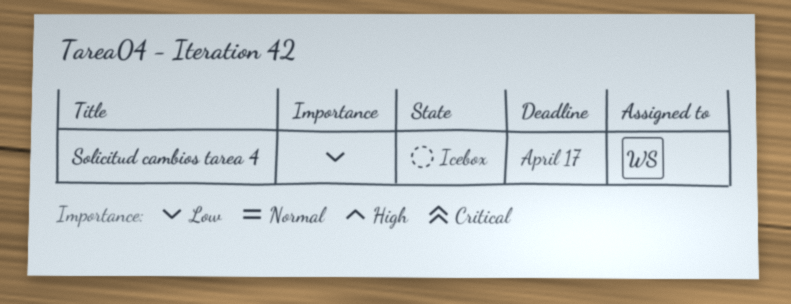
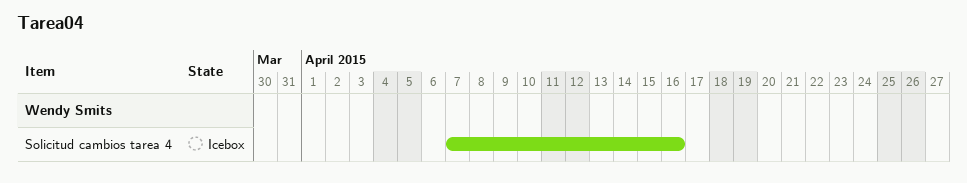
Solicitud cambios tarea 4, due: Apr 17 -> Apr 16

